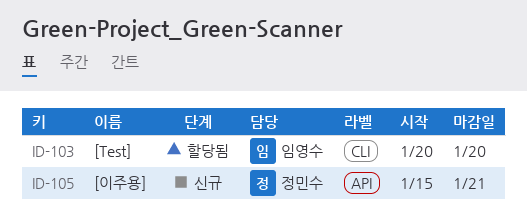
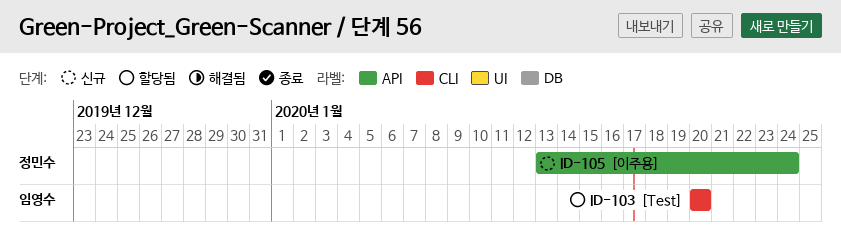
ID-105, start: Jan 15 -> Jan 13
ID-105, due: Jan 21 -> Jan 24

